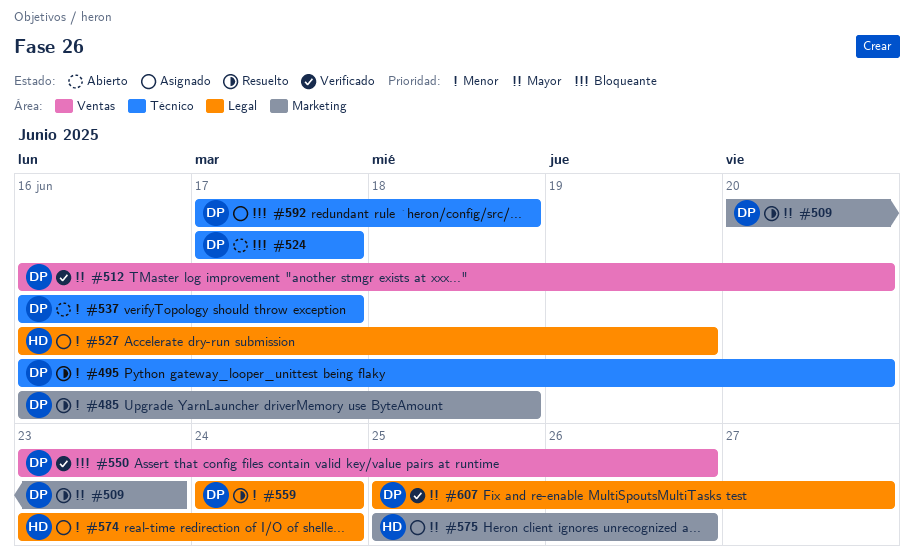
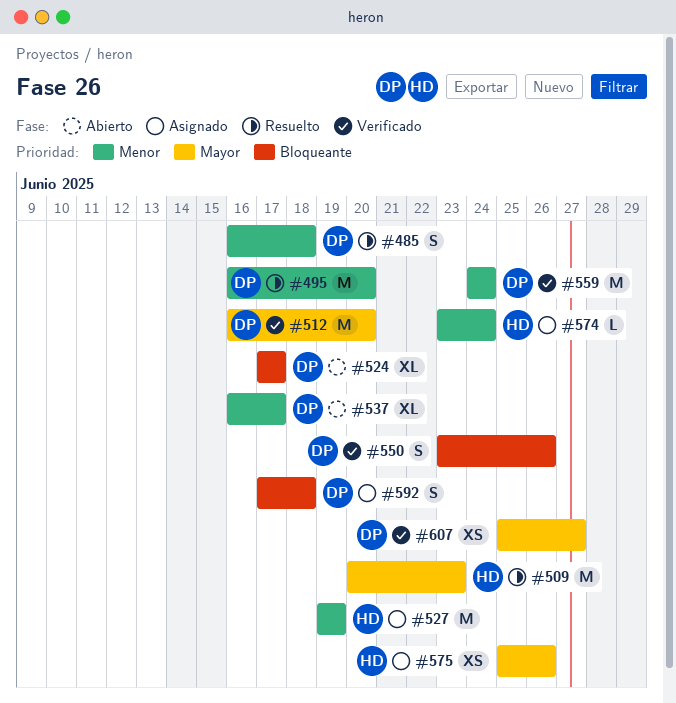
#509, owner: DP -> HD
#527, start: Jun 16 -> Jun 19
#559, status: Resuelto -> Verificado

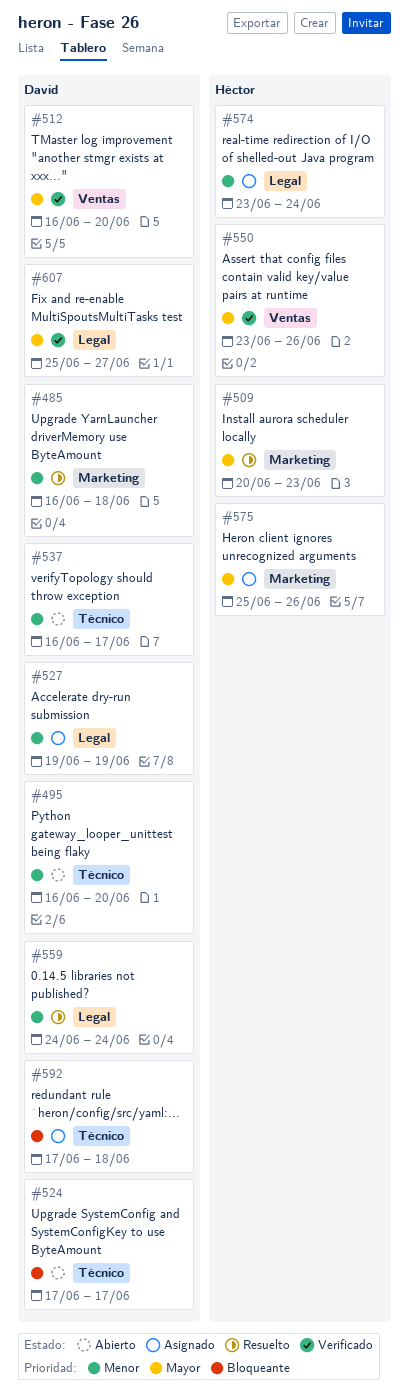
#495, status: Resuelto -> Abierto
#527, owner: Héctor -> David
#550, owner: David -> Héctor
#550, priority: Bloqueante -> Mayor
#559, status: Verificado -> Resuelto

